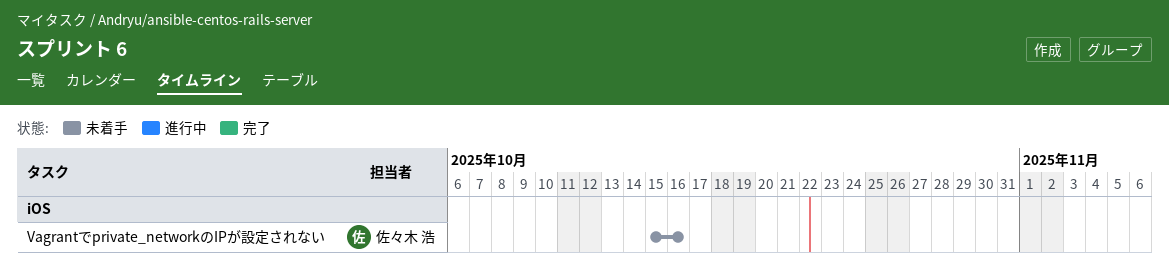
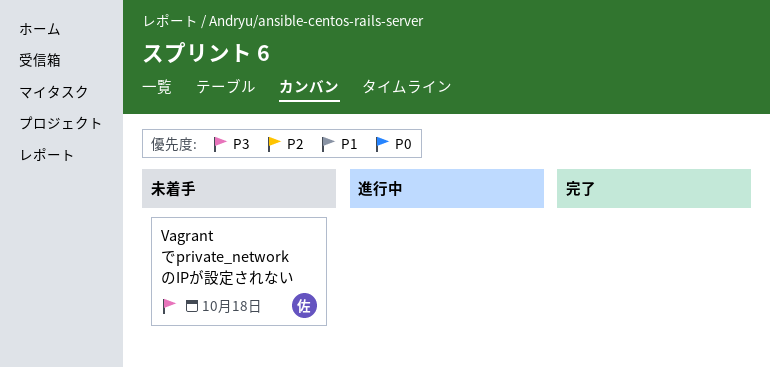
Vagrantでprivate_networkのIPが設定されない, due: Oct 16 -> Oct 18

